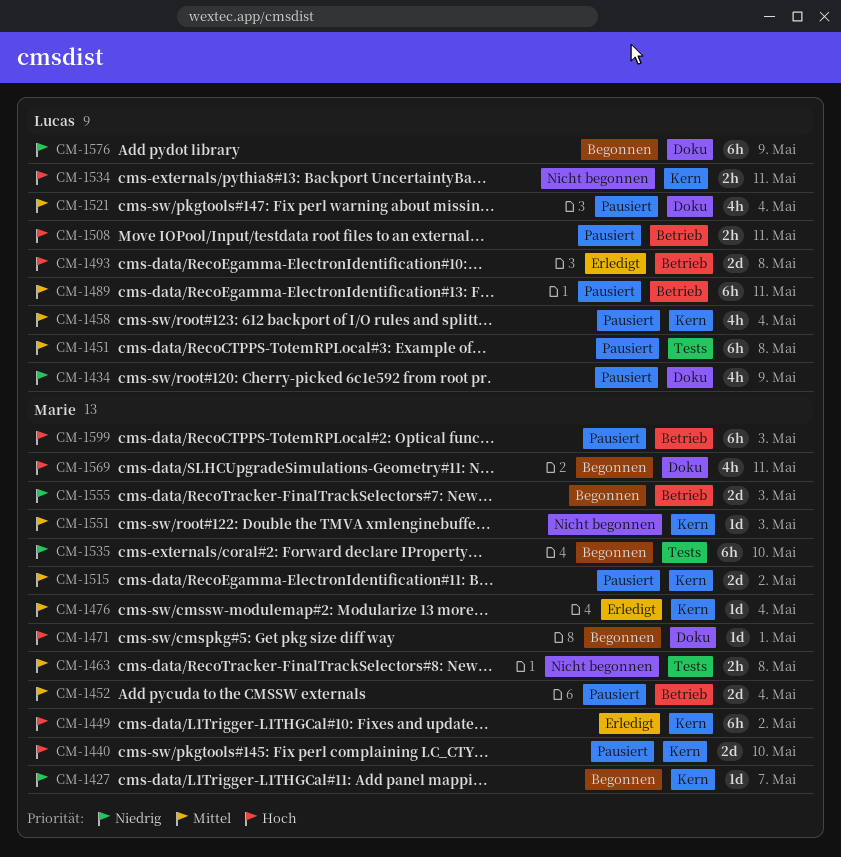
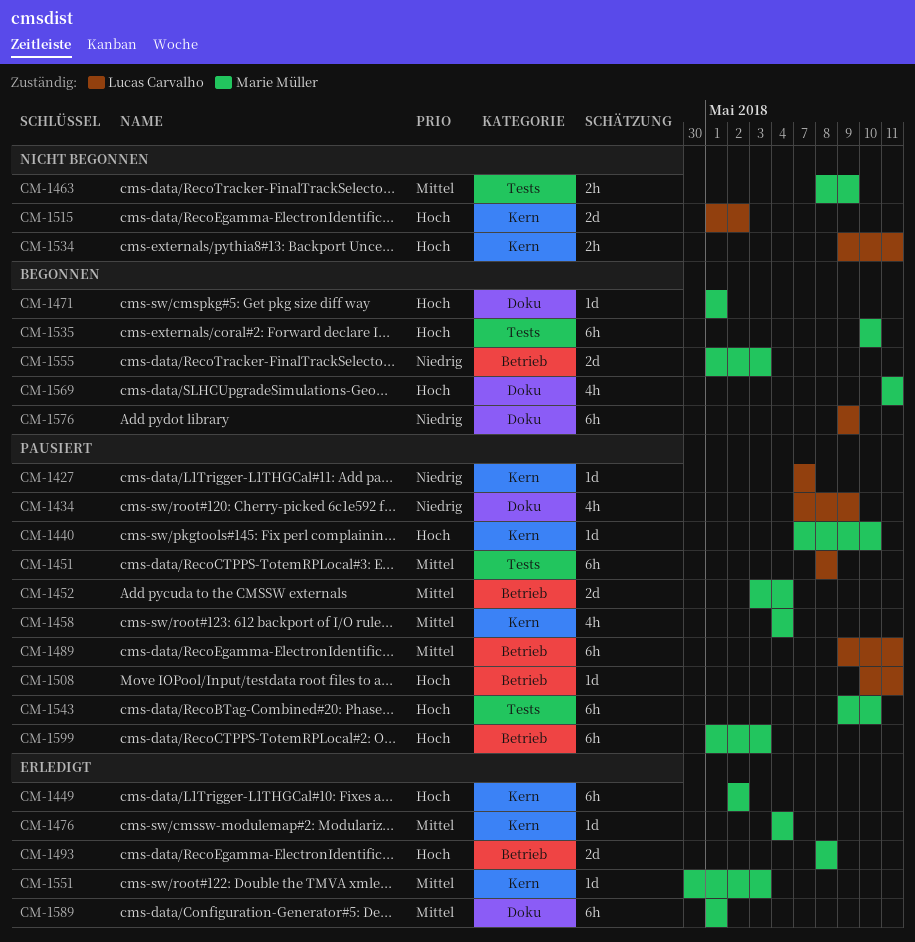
CM-1427, status: Begonnen -> Pausiert
CM-1427, owner: Marie Müller -> Lucas Carvalho
CM-1440, estimate: 2d -> 1d
CM-1458, owner: Lucas Carvalho -> Marie Müller
CM-1463, due: May 8 -> May 9
CM-1493, owner: Lucas Carvalho -> Marie Müller
CM-1508, estimate: 2h -> 1d
CM-1515, status: Pausiert -> Nicht begonnen
CM-1515, owner: Marie Müller -> Lucas Carvalho
CM-1515, priority: Mittel -> Hoch
CM-1521: present -> none
CM-1535, priority: Niedrig -> Hoch
CM-1543: none -> present
CM-1551, status: Nicht begonnen -> Erledigt
CM-1589: none -> present

